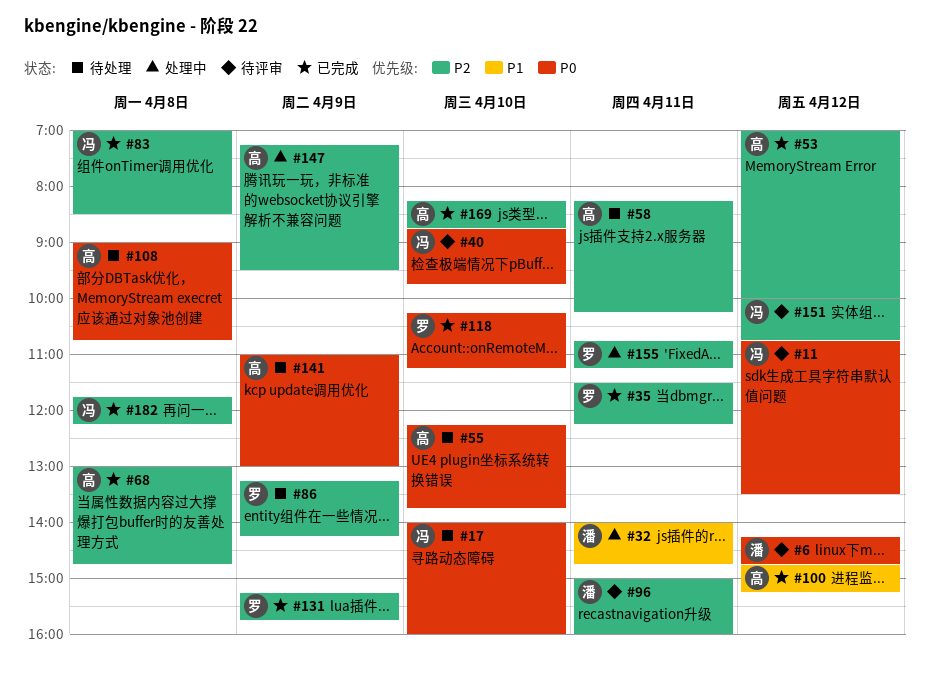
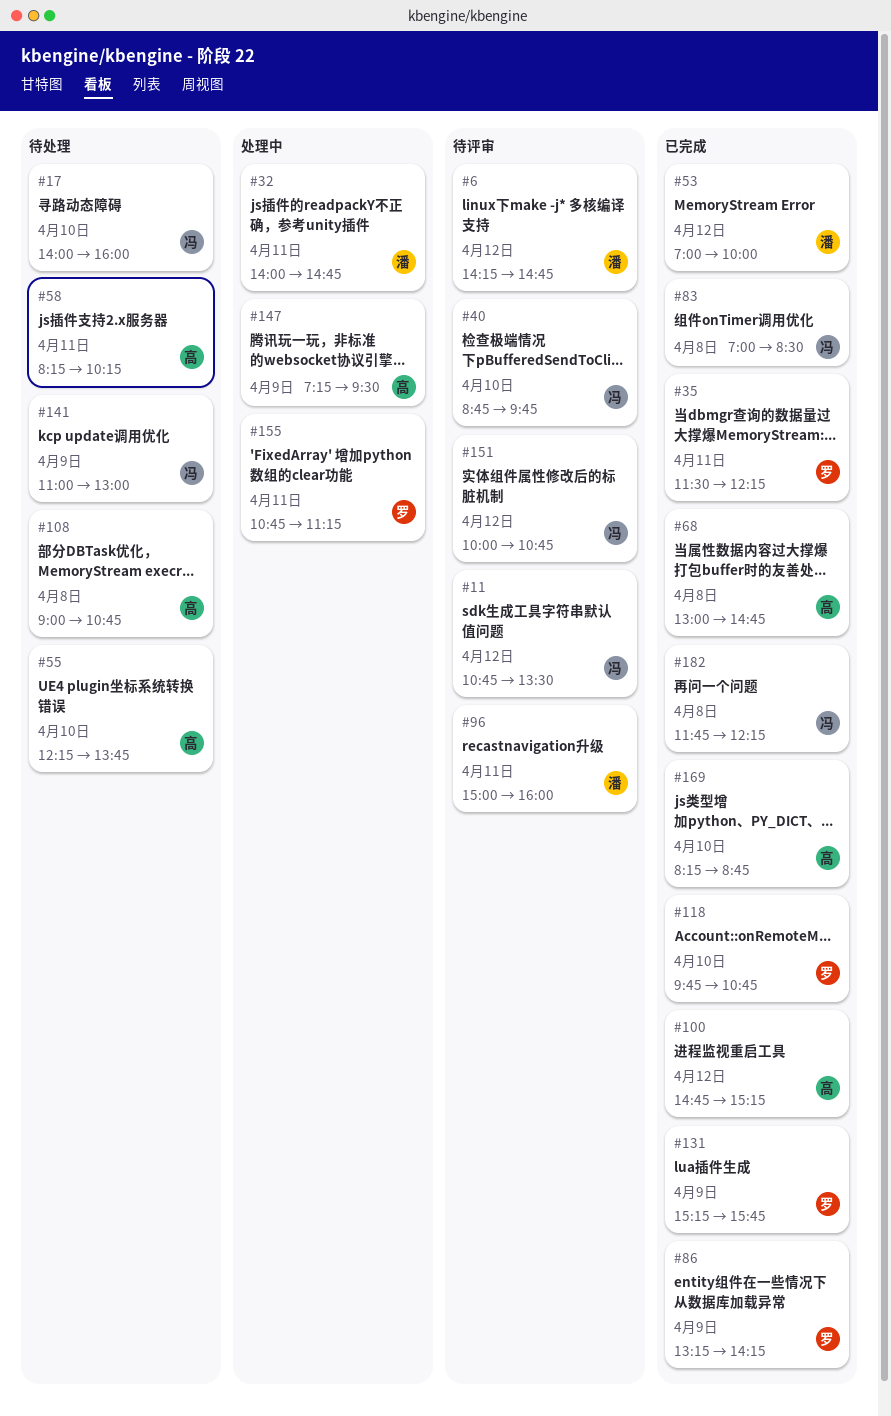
#53, owner: 高 -> 潘
#86, status: 待处理 -> 已完成
#118, begins: 10:15 -> 09:45
#118, ends: 11:15 -> 10:45
#141, owner: 高 -> 冯

